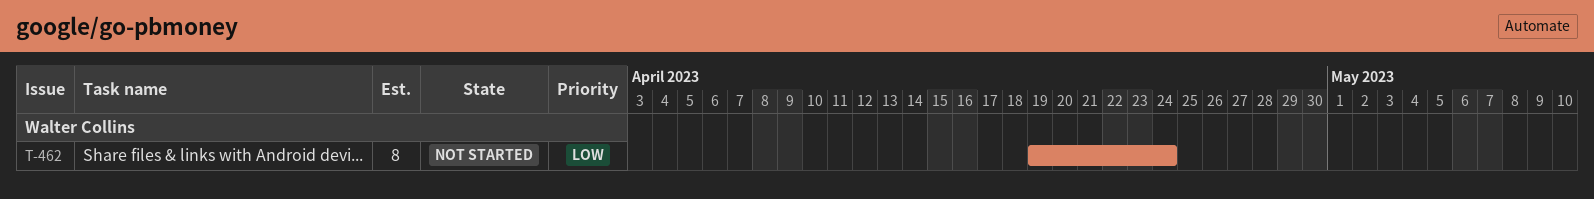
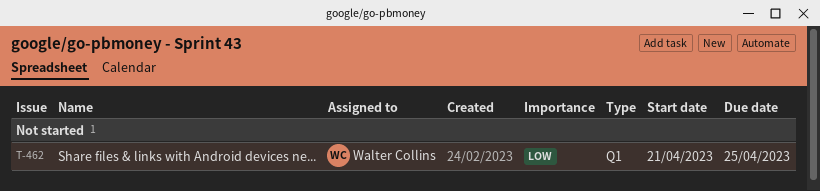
T-462, start: Apr 19 -> Apr 21
T-462, due: Apr 24 -> Apr 25

